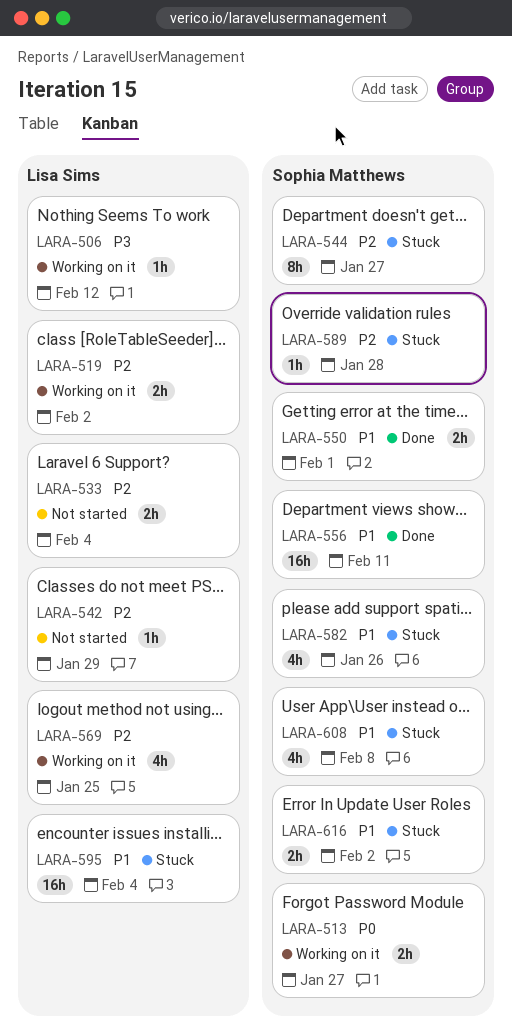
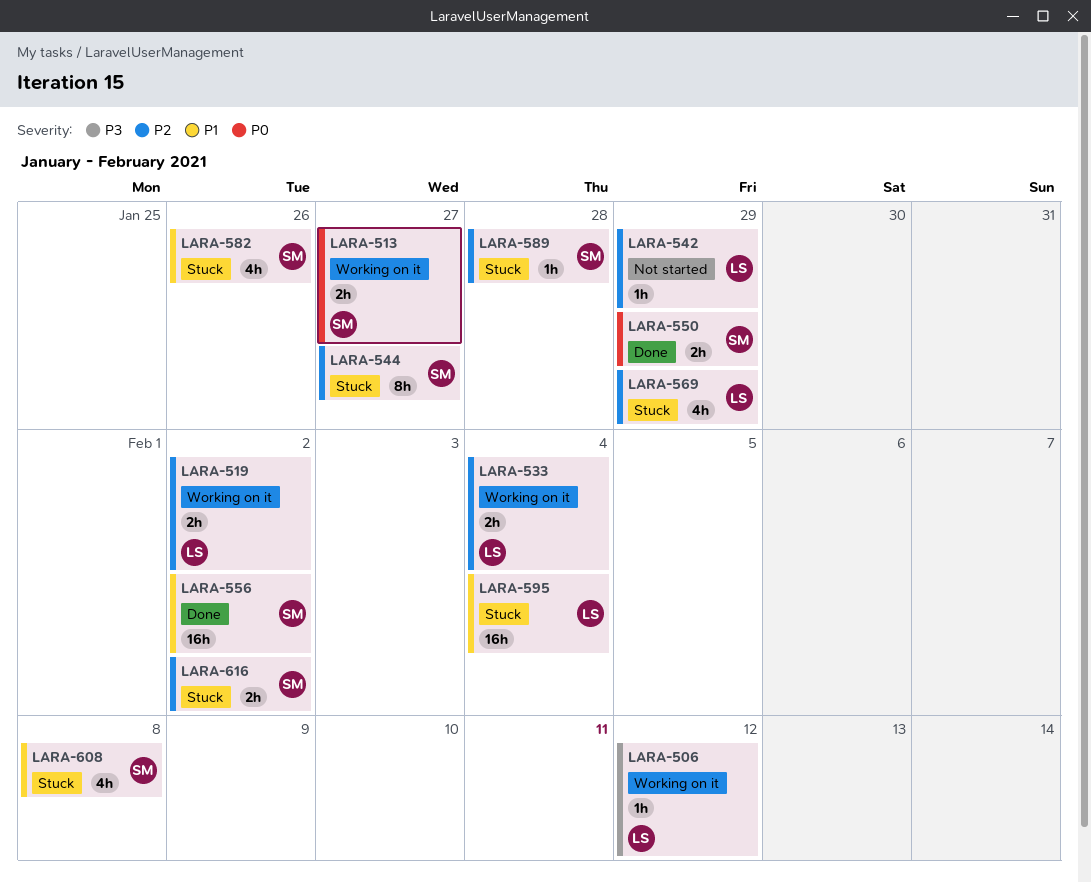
LARA-533, status: Not started -> Working on it
LARA-550, priority: P1 -> P0
LARA-550, due: Feb 1 -> Jan 29
LARA-556, due: Feb 11 -> Feb 2
LARA-569, status: Working on it -> Stuck
LARA-569, due: Jan 25 -> Jan 29
LARA-616, priority: P1 -> P2

